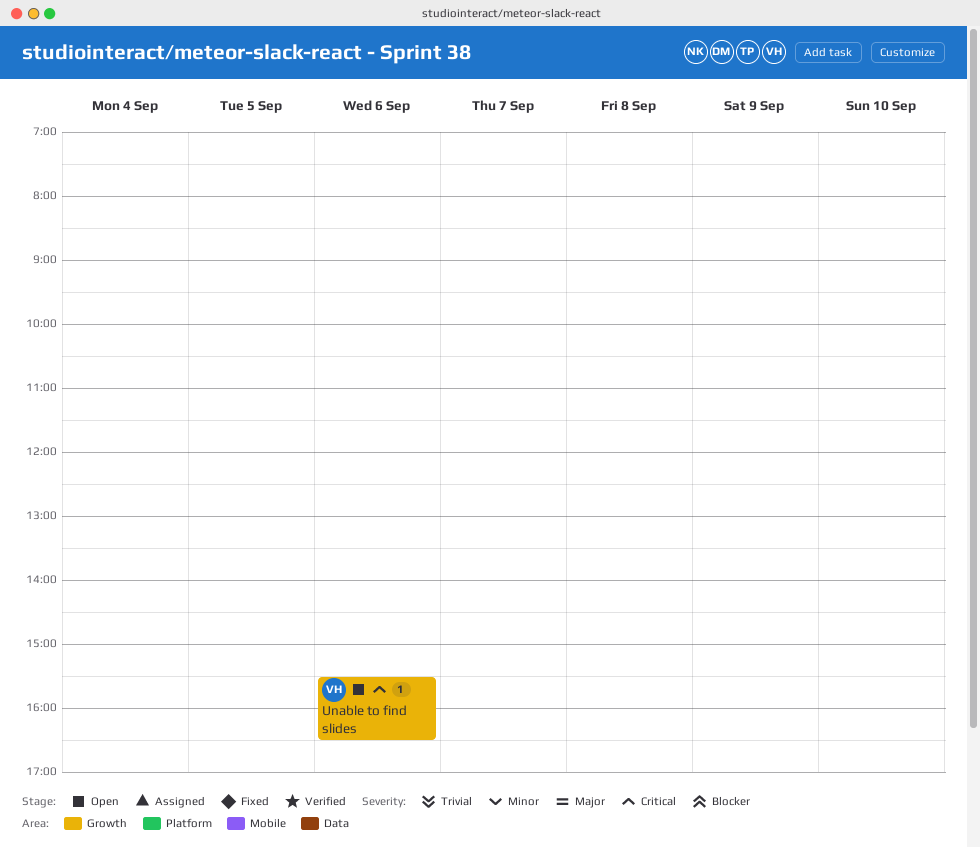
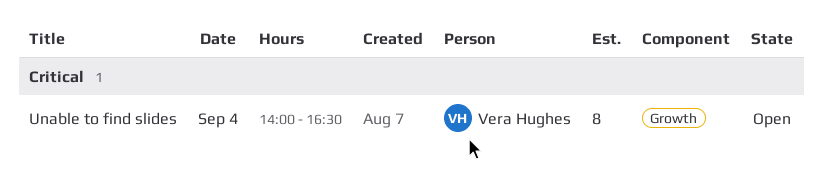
Unable to find slides, estimate: 1 -> 8
Unable to find slides, day: Sep 6 -> Sep 4
Unable to find slides, begins: 15:30 -> 14:00

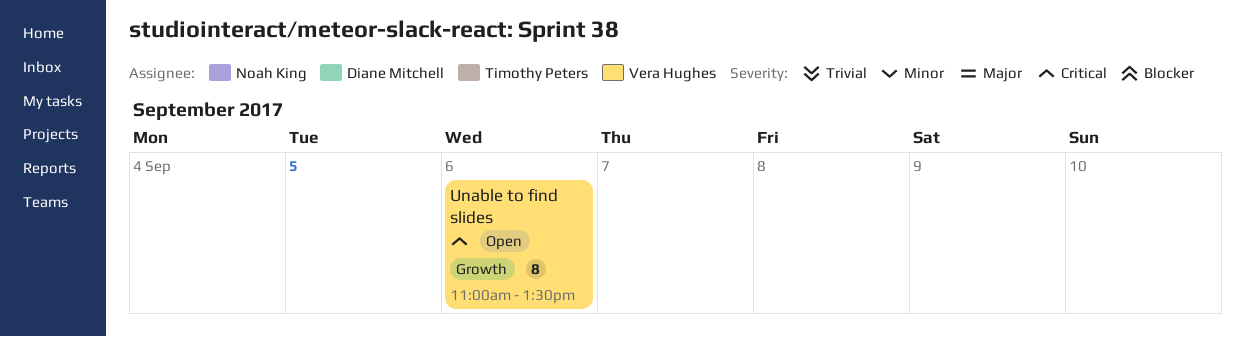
Unable to find slides, day: Sep 4 -> Sep 6
Unable to find slides, begins: 14:00 -> 11:00
Unable to find slides, ends: 16:30 -> 13:30

